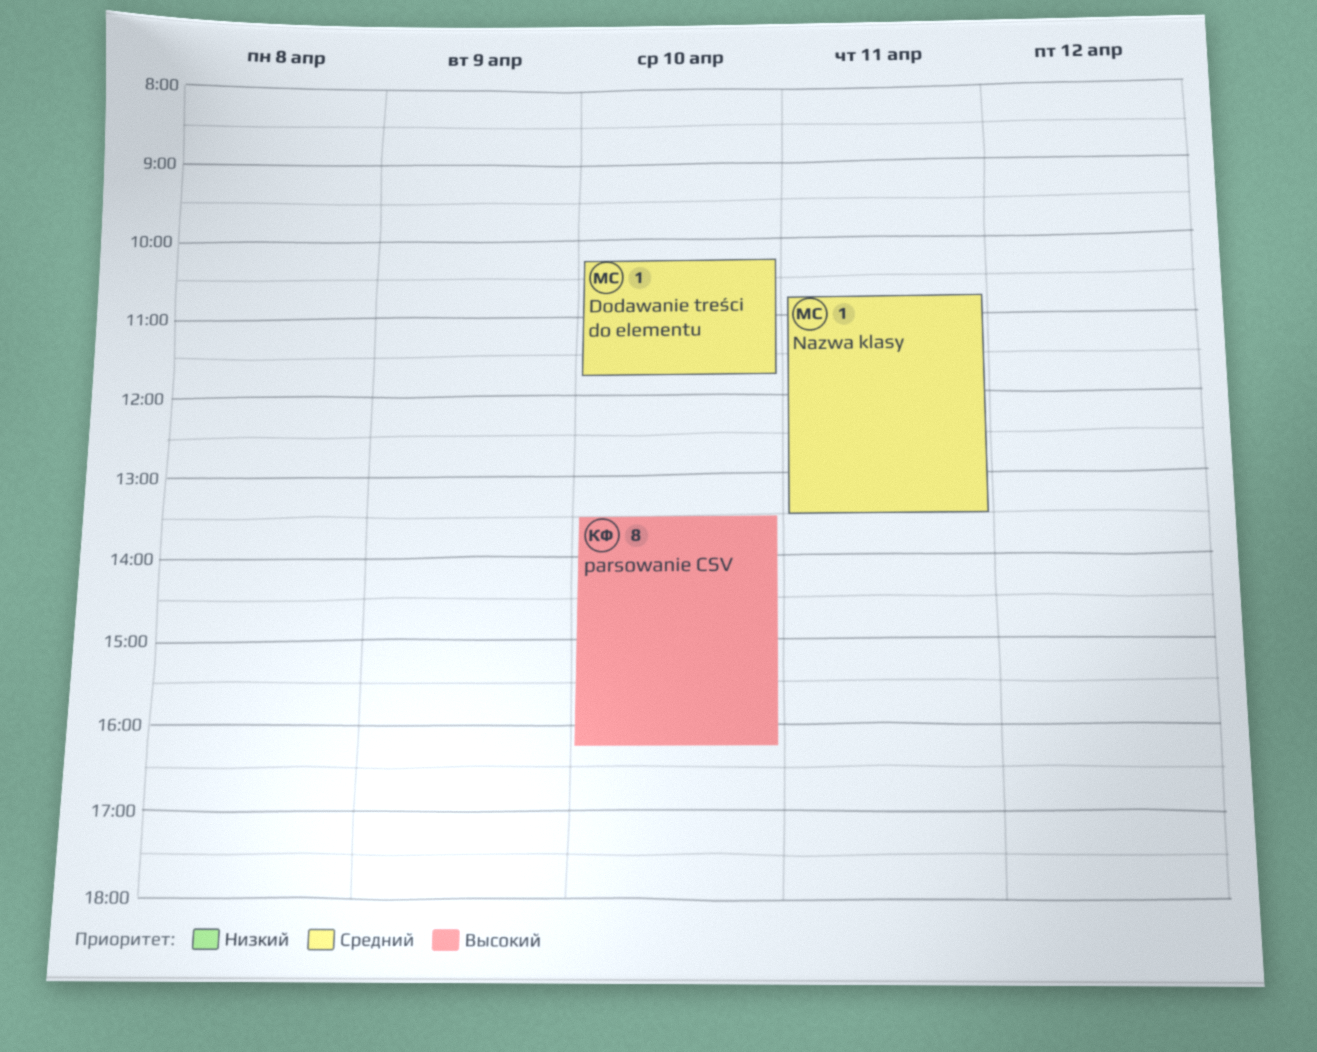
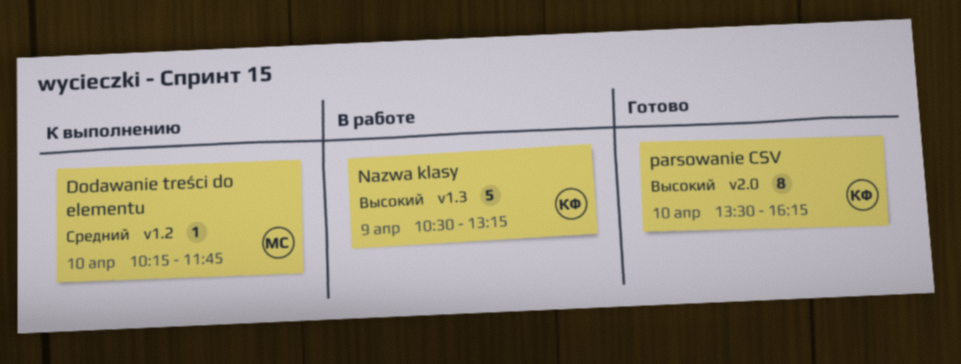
Nazwa klasy, owner: МС -> КФ
Nazwa klasy, priority: Средний -> Высокий
Nazwa klasy, estimate: 1 -> 5
Nazwa klasy, day: Apr 11 -> Apr 9
Nazwa klasy, begins: 10:45 -> 10:30
Nazwa klasy, ends: 13:30 -> 13:15

